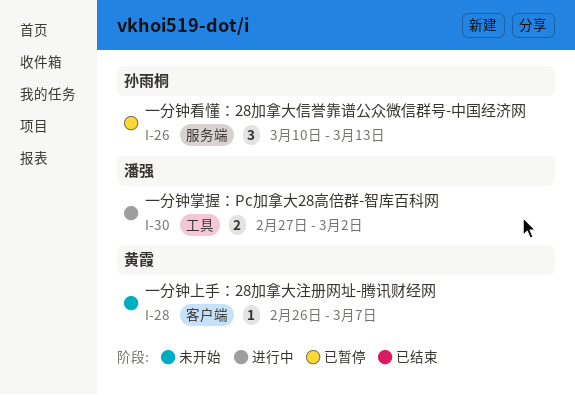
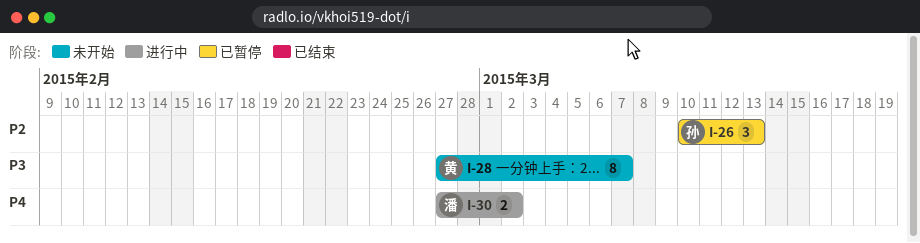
I-28, estimate: 1 -> 8
I-28, start: Feb 26 -> Feb 27

